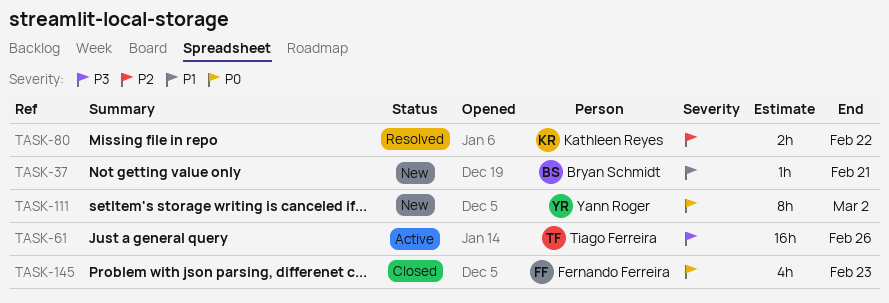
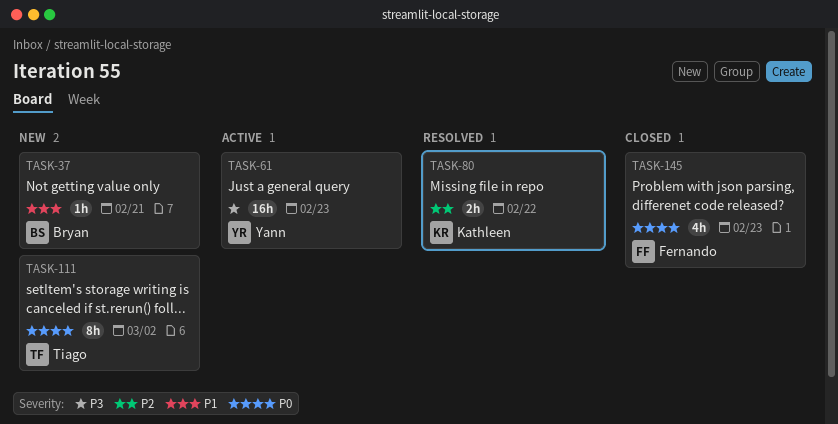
TASK-61, owner: Tiago Ferreira -> Yann Roger
TASK-61, due: Feb 26 -> Feb 23
TASK-111, owner: Yann Roger -> Tiago Ferreira

